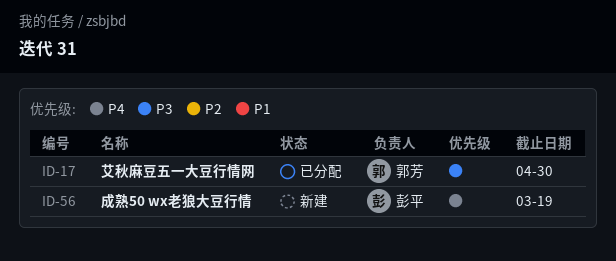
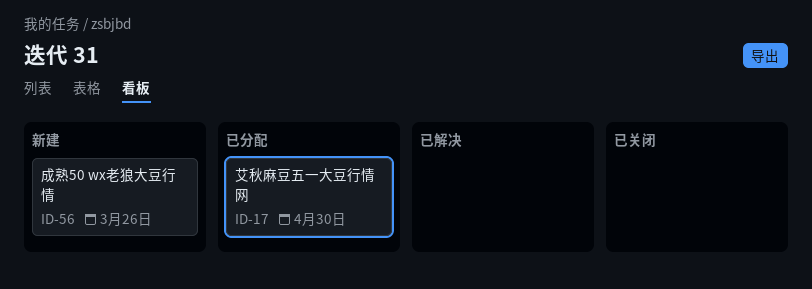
ID-56, due: Mar 19 -> Mar 26

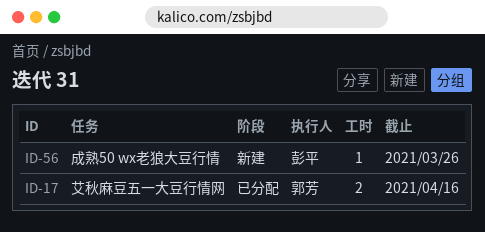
ID-17, due: Apr 30 -> Apr 16

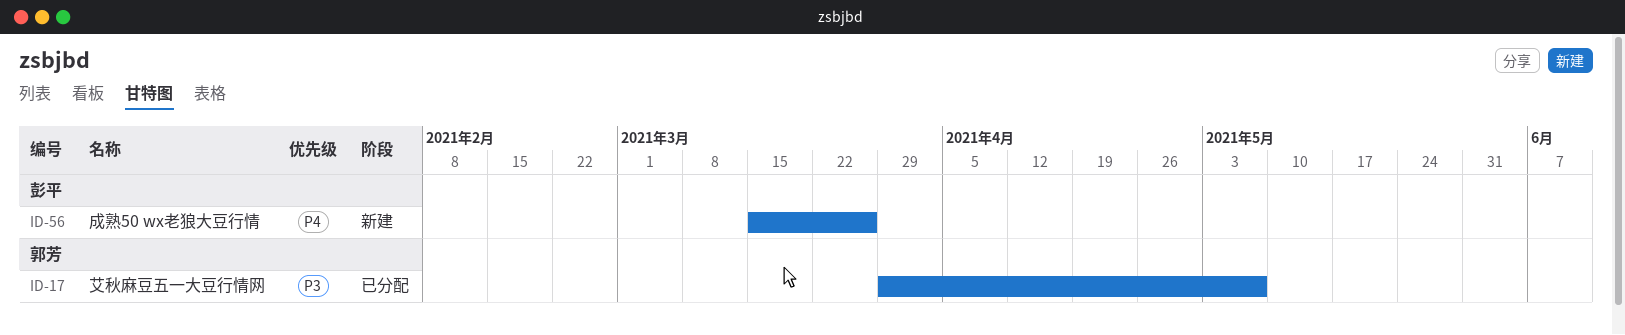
ID-17, due: Apr 16 -> May 7

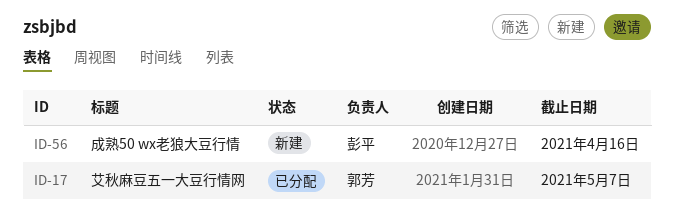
ID-56, due: Mar 26 -> Apr 16

